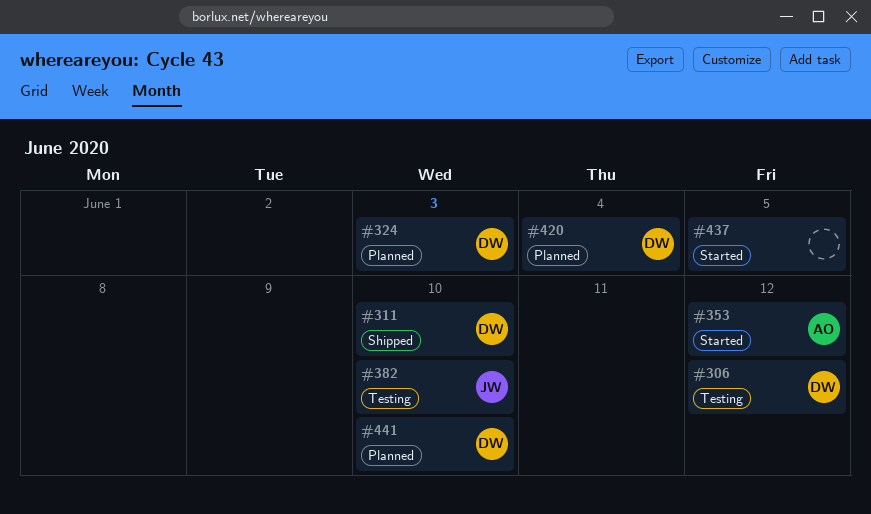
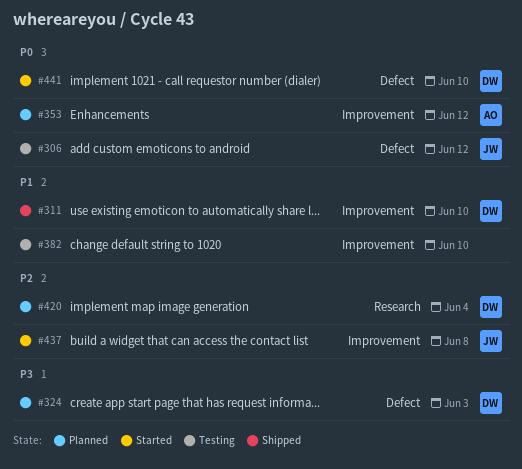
#306, owner: DW -> JW
#353, status: Started -> Planned
#382, owner: JW -> none
#437, owner: none -> JW
#437, due: Jun 5 -> Jun 8
#441, status: Planned -> Started

